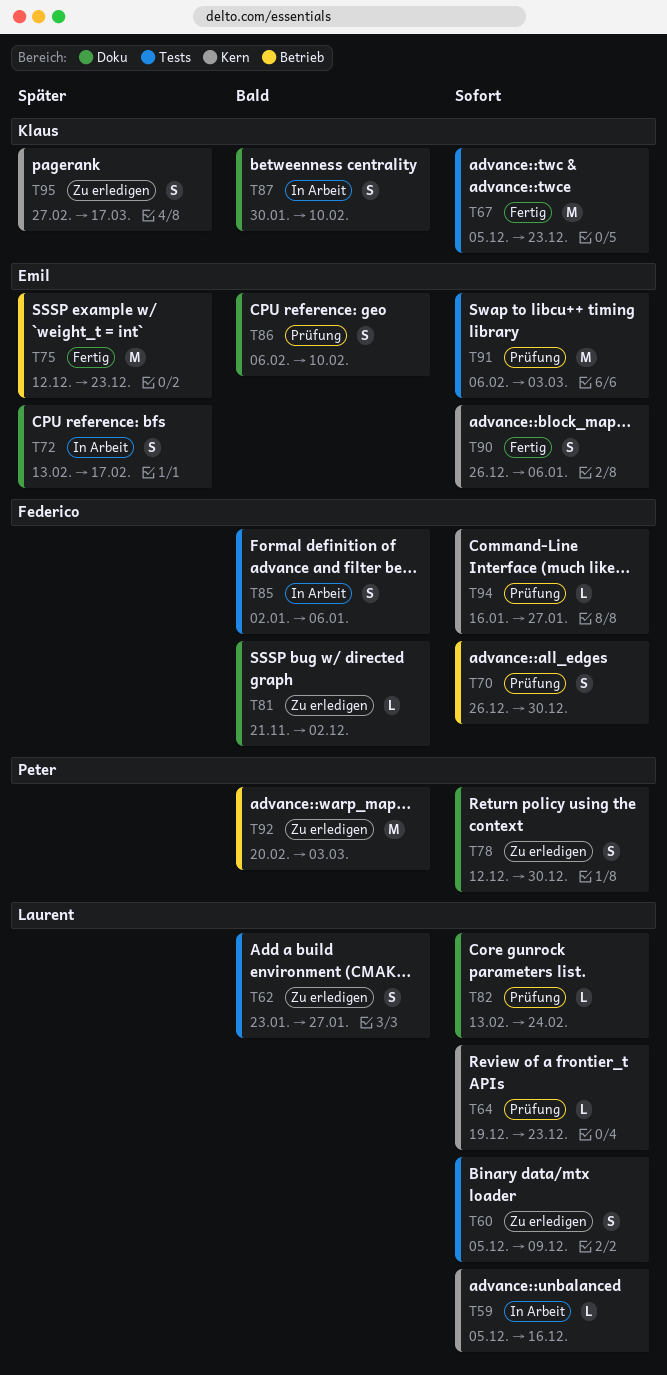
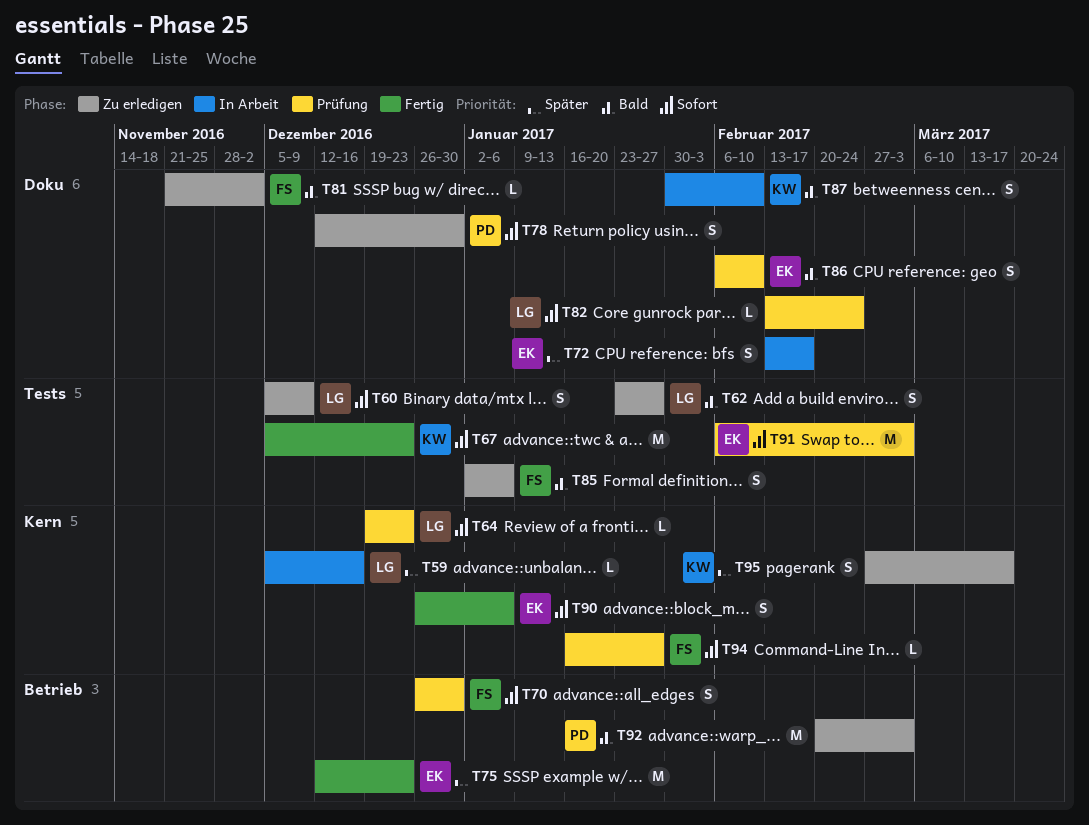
T59, priority: Sofort -> Später
T85, status: In Arbeit -> Zu erledigen

